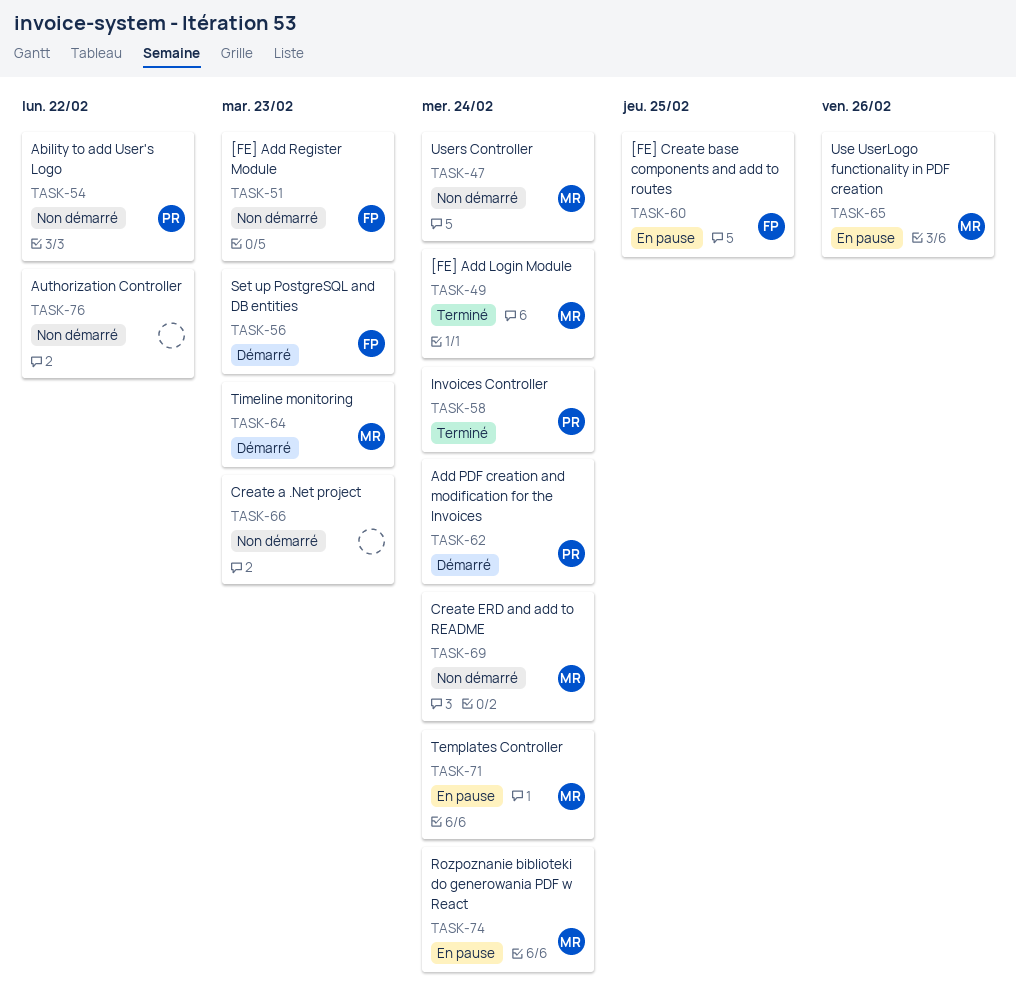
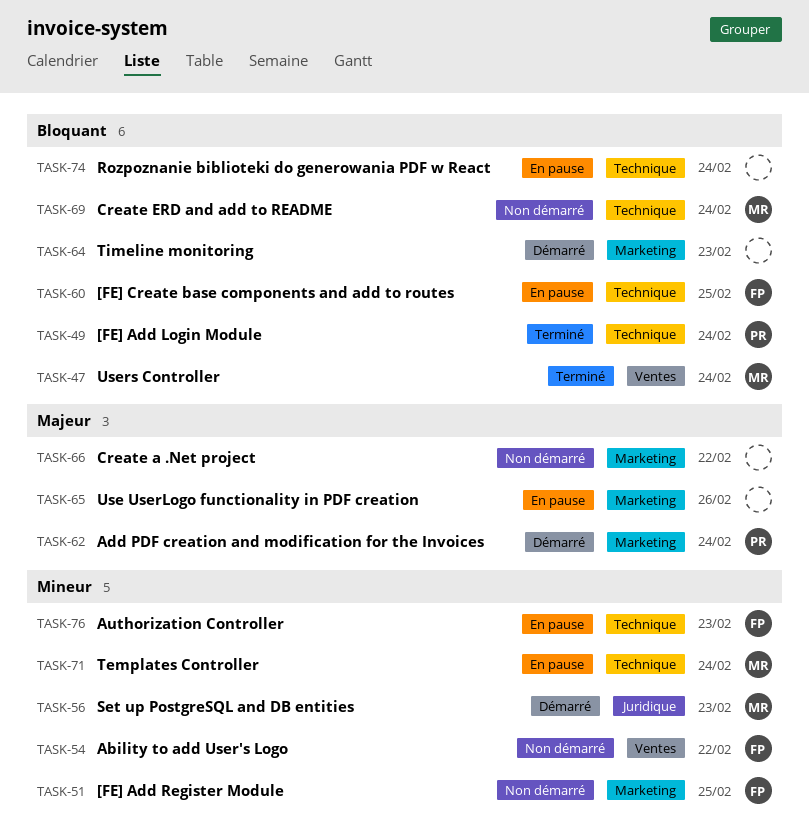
TASK-47, status: Non démarré -> Terminé
TASK-49, owner: MR -> PR
TASK-51, due: Feb 23 -> Feb 25
TASK-54, owner: PR -> FP
TASK-56, owner: FP -> MR
TASK-58: present -> none
TASK-64, owner: MR -> none
TASK-65, owner: MR -> none
TASK-66, due: Feb 23 -> Feb 22
TASK-74, owner: MR -> none
TASK-76, status: Non démarré -> En pause
TASK-76, owner: none -> FP
TASK-76, due: Feb 22 -> Feb 23

